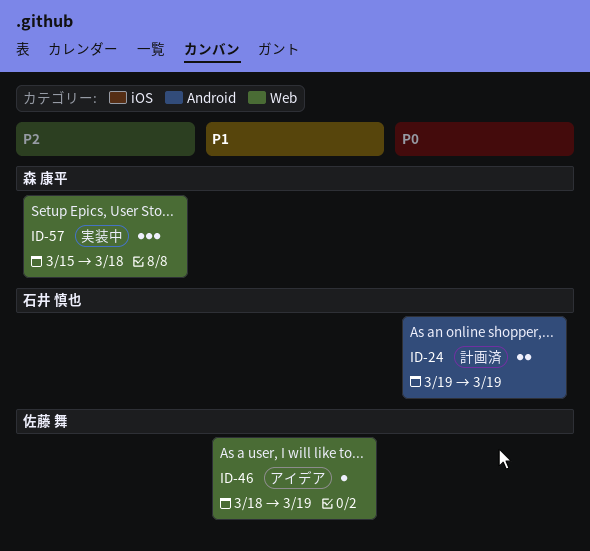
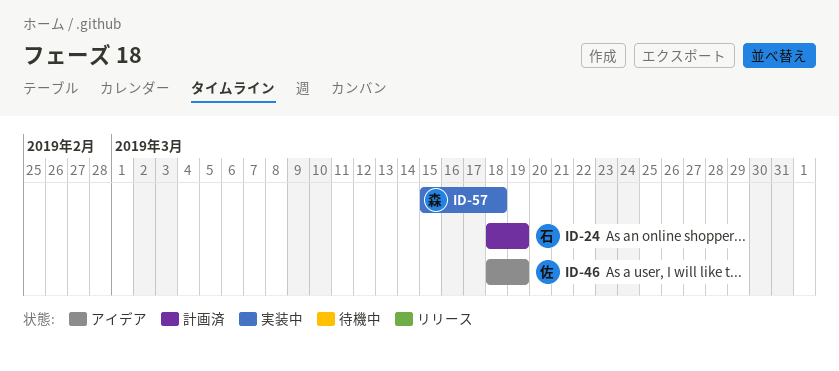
ID-24, start: Mar 19 -> Mar 18

